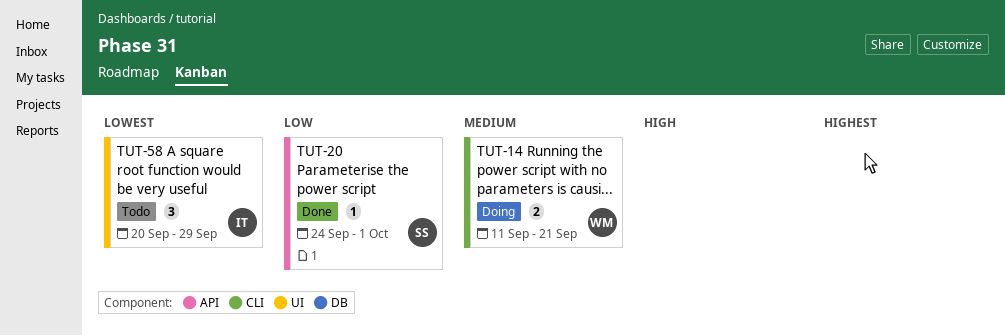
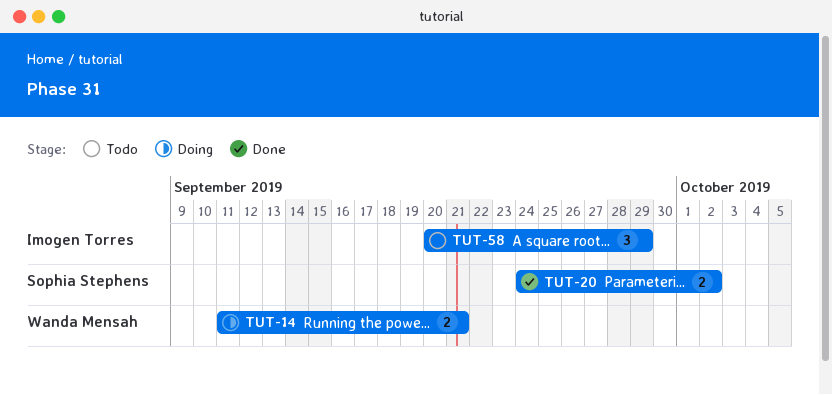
TUT-20, estimate: 1 -> 2
TUT-20, due: Oct 1 -> Oct 2

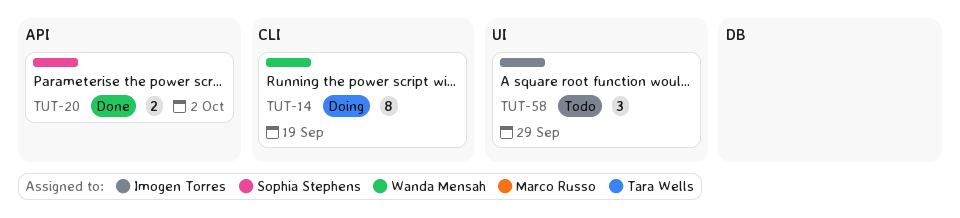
TUT-14, estimate: 2 -> 8
TUT-14, due: Sep 21 -> Sep 19

